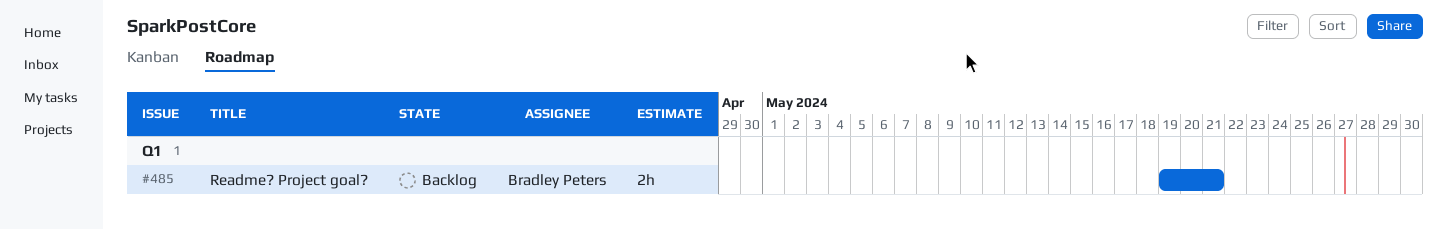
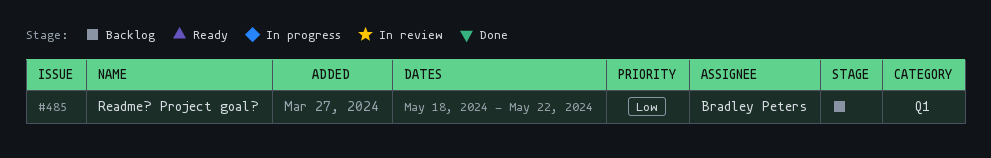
#485, start: May 19 -> May 18
#485, due: May 21 -> May 22

